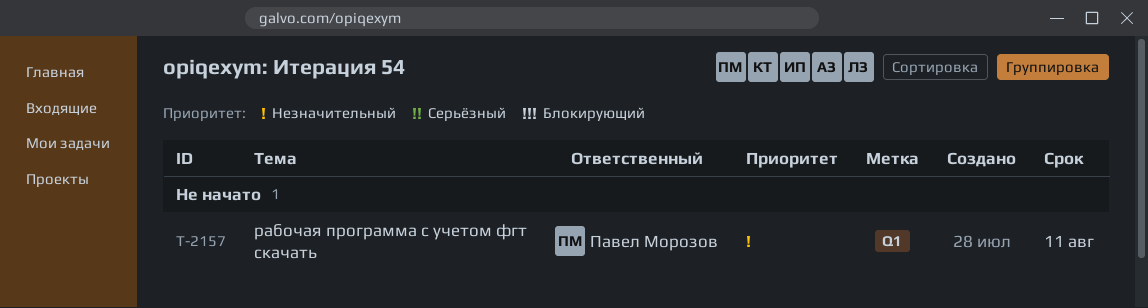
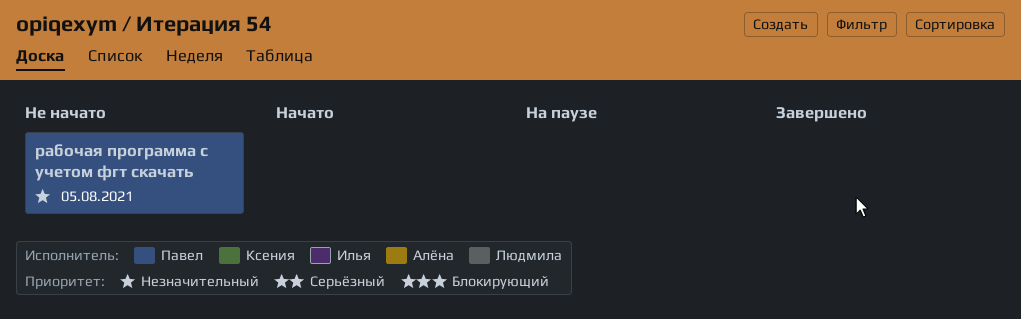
рабочая программа с учетом фгт скачать, due: Aug 11 -> Aug 5

